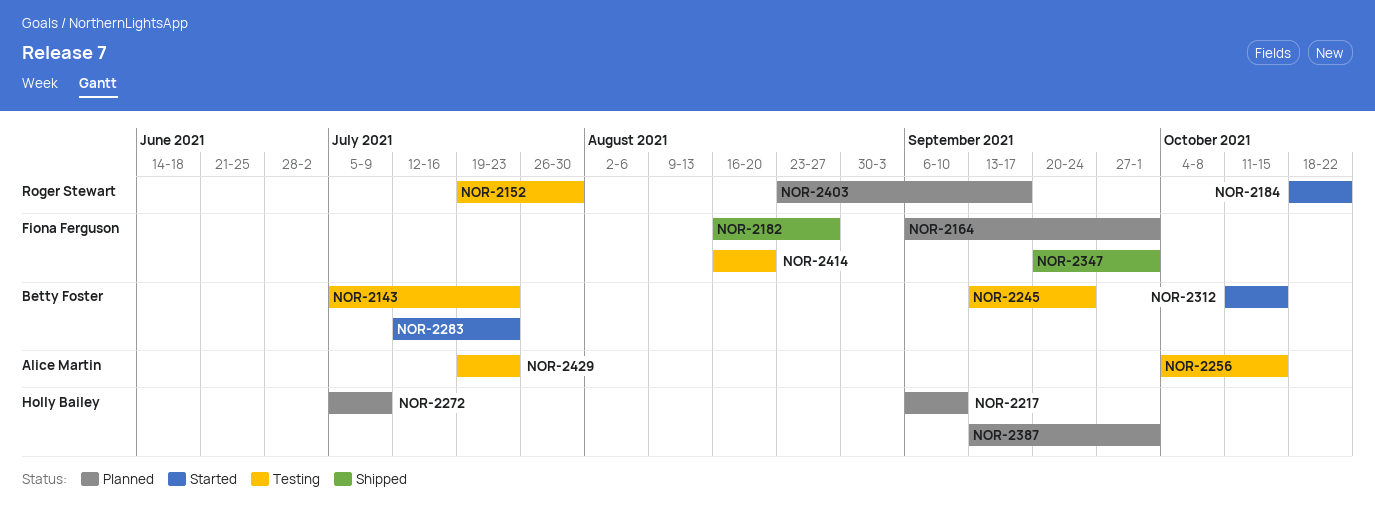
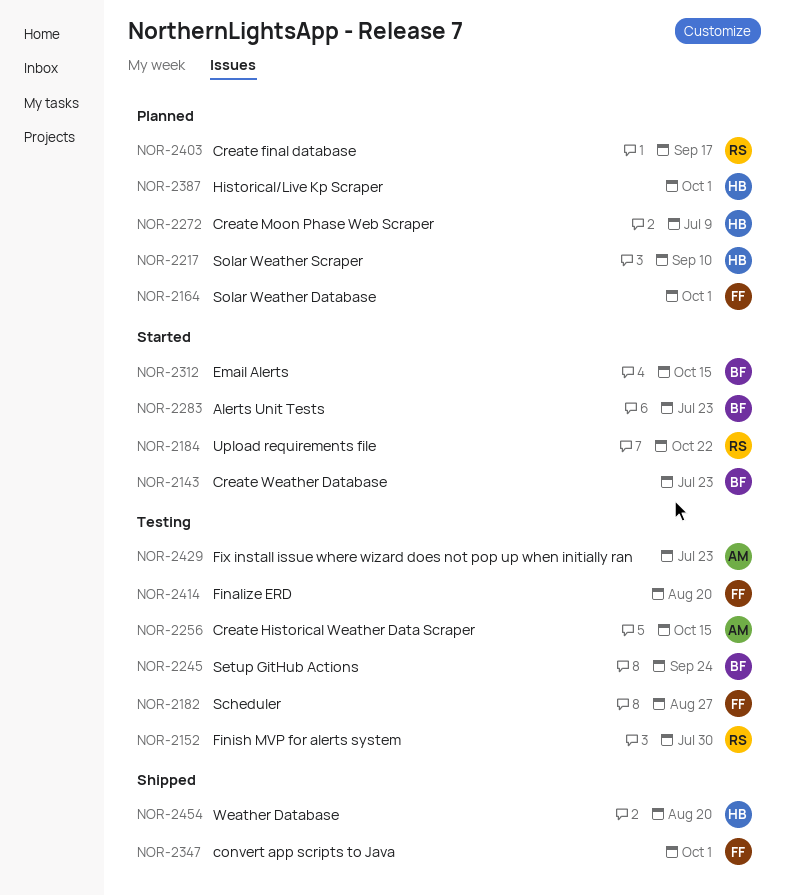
NOR-2143, status: Testing -> Started
NOR-2182, status: Shipped -> Testing
NOR-2454: none -> present

